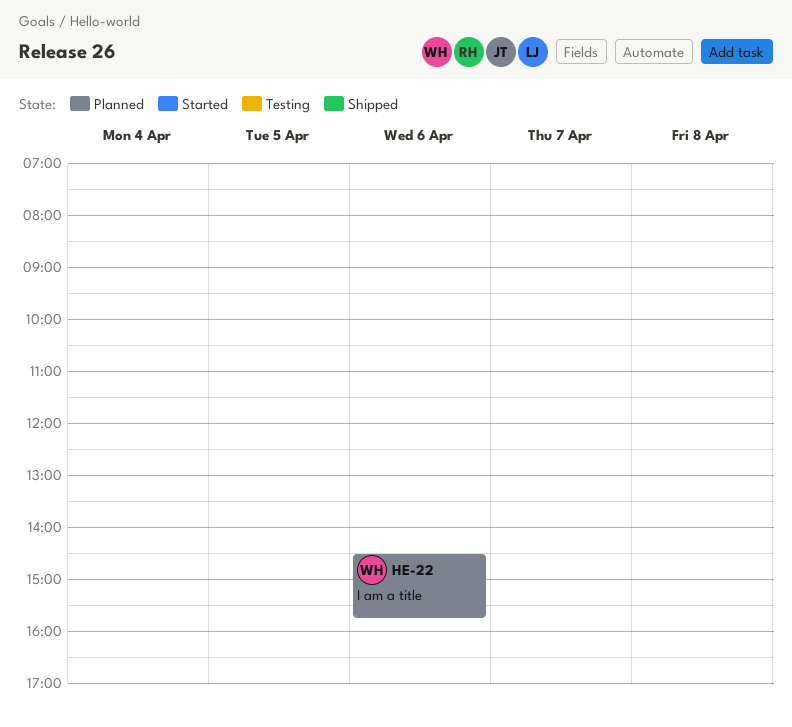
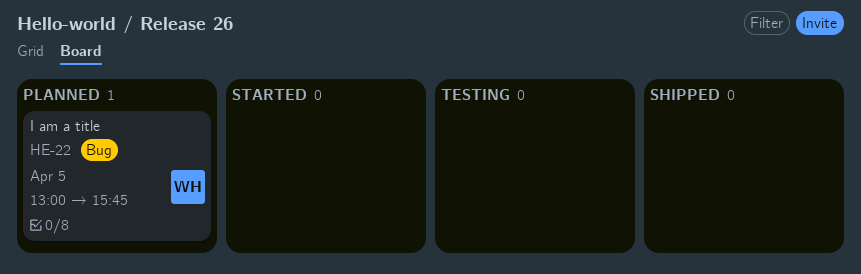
HE-22, day: Apr 6 -> Apr 5
HE-22, begins: 14:30 -> 13:00

